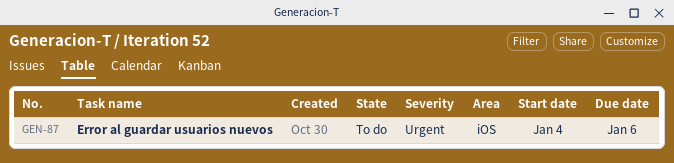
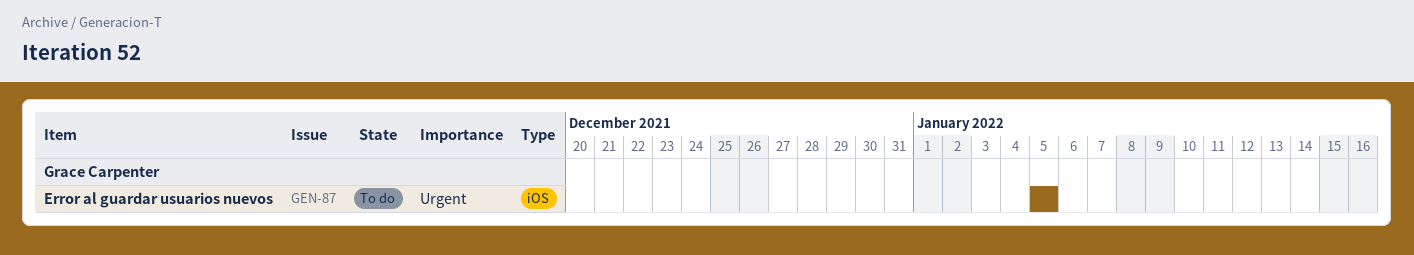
GEN-87, start: Jan 4 -> Jan 5
GEN-87, due: Jan 6 -> Jan 5

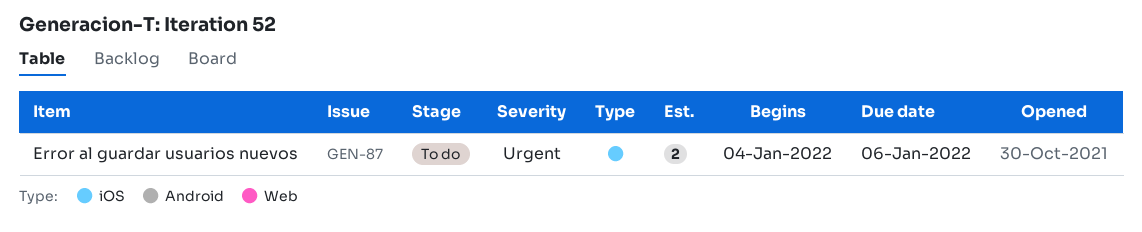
GEN-87, start: Jan 5 -> Jan 4
GEN-87, due: Jan 5 -> Jan 6

